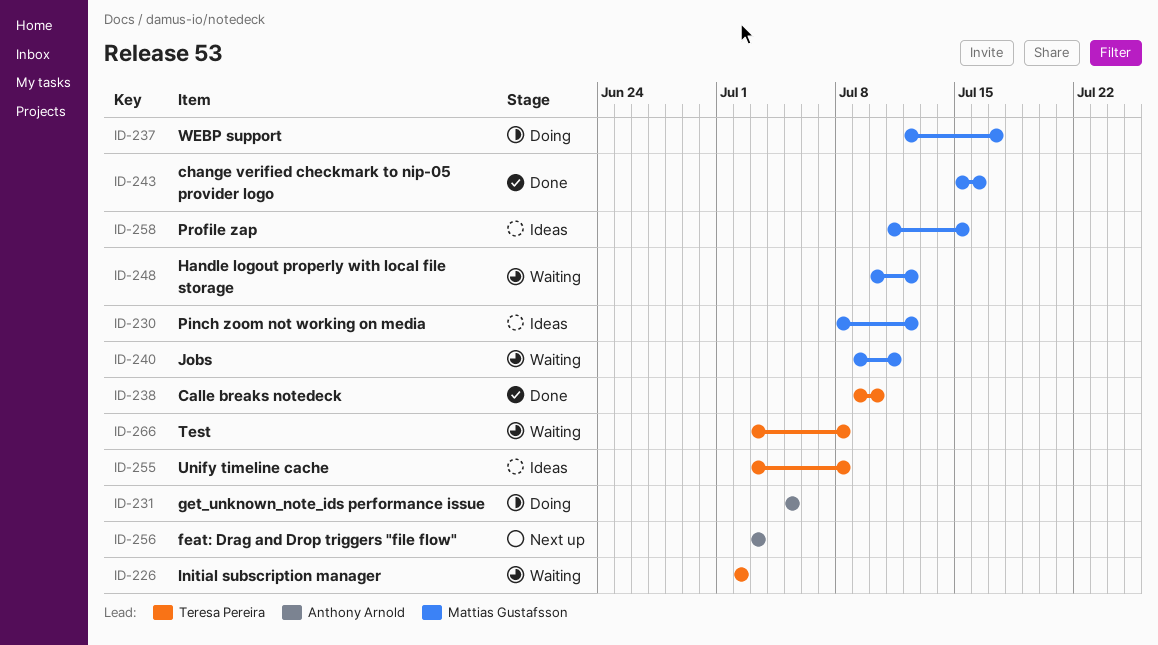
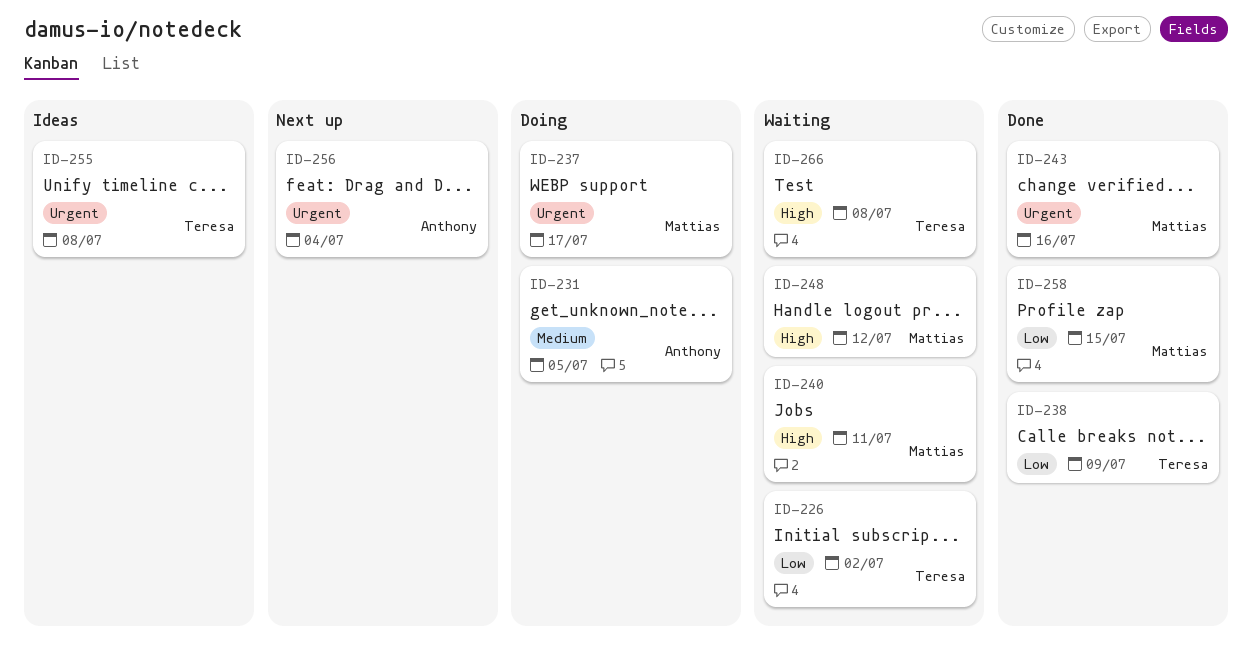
ID-230: present -> none
ID-238, due: Jul 10 -> Jul 9
ID-256, due: Jul 3 -> Jul 4
ID-258, status: Ideas -> Done

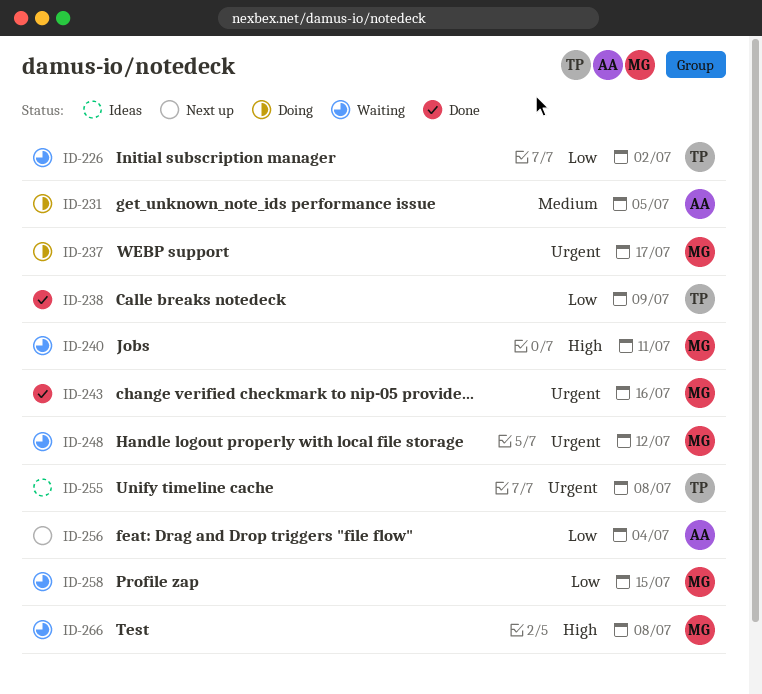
ID-248, priority: High -> Urgent
ID-256, priority: Urgent -> Low
ID-258, status: Done -> Waiting
ID-266, owner: Teresa -> Mattias

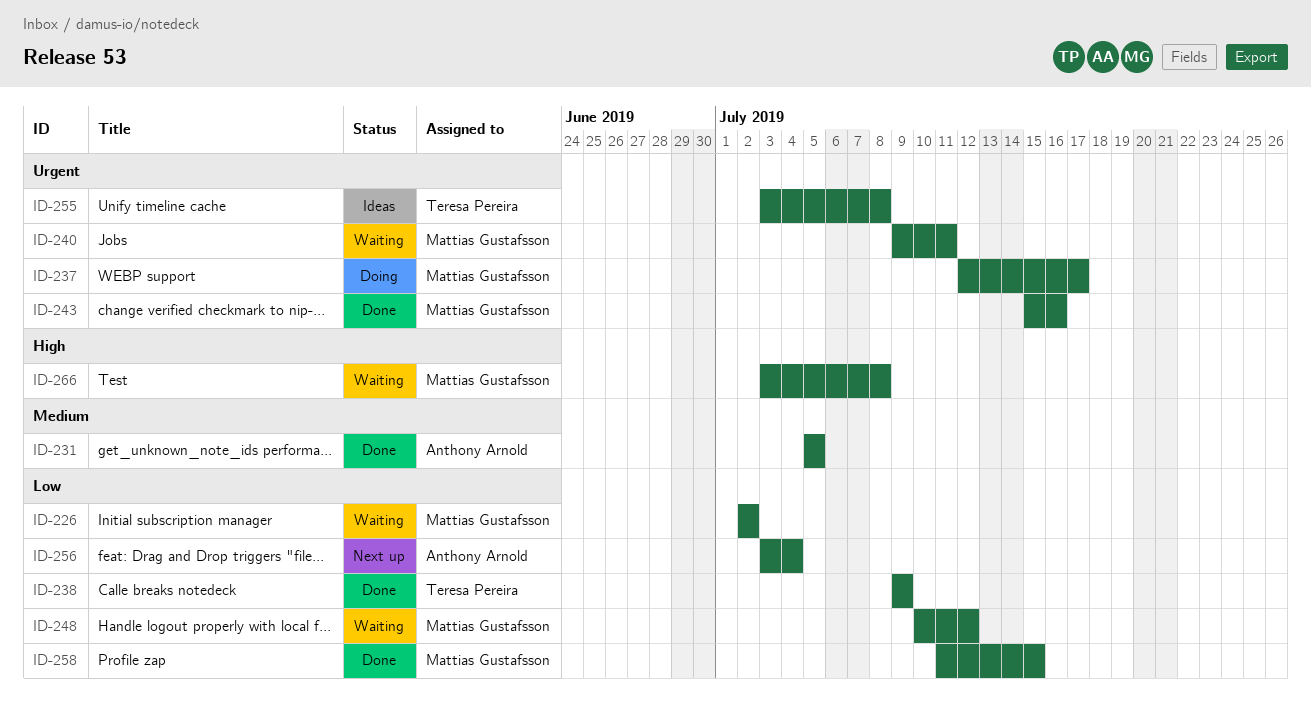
ID-226, owner: Teresa Pereira -> Mattias Gustafsson
ID-231, status: Doing -> Done
ID-240, priority: High -> Urgent
ID-248, priority: Urgent -> Low
ID-258, status: Waiting -> Done

